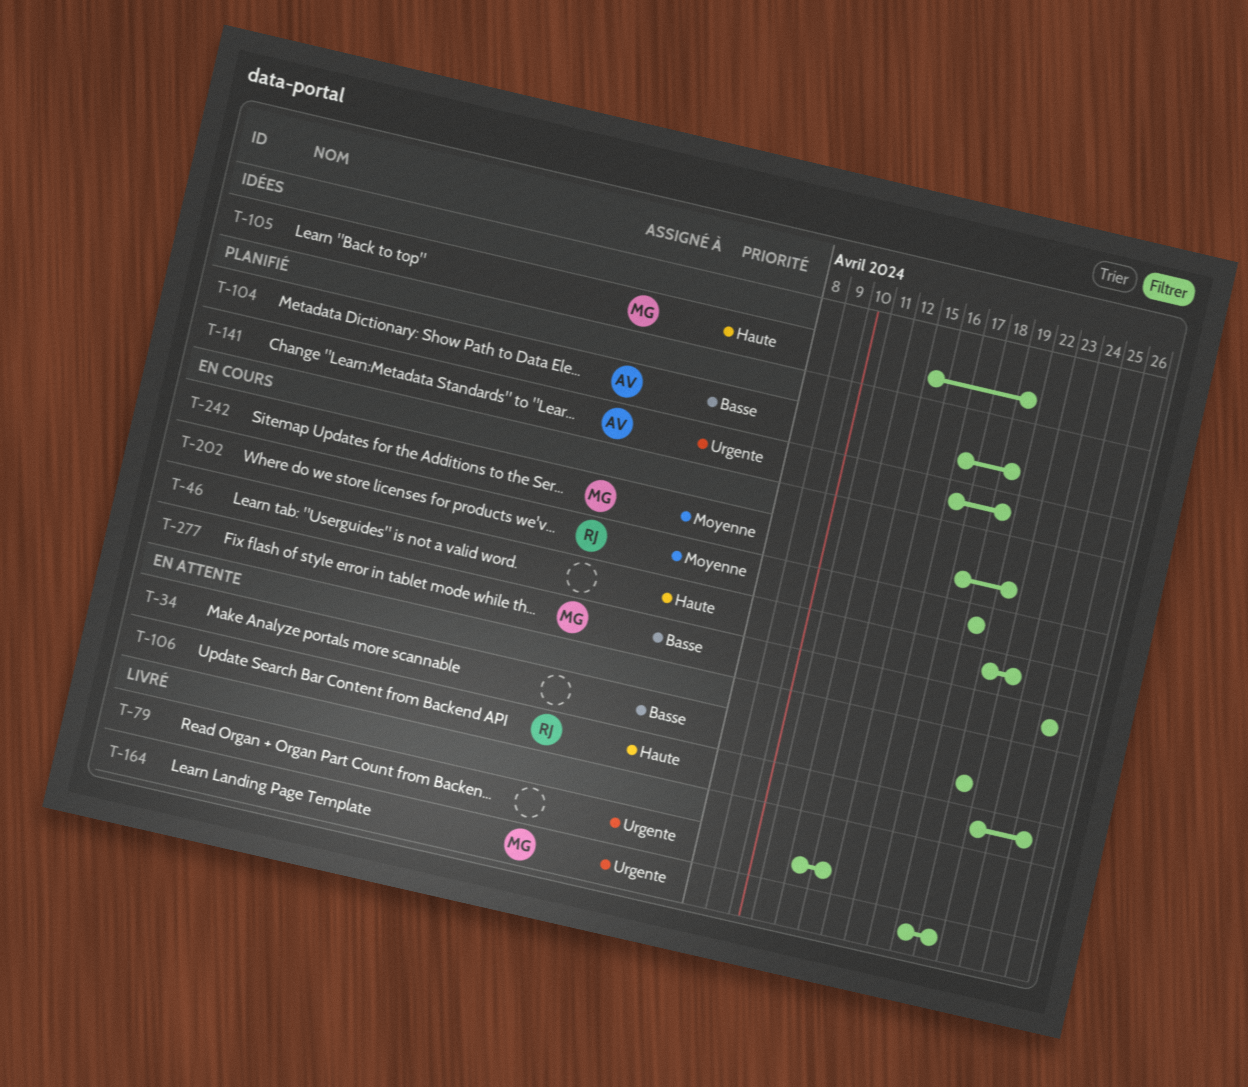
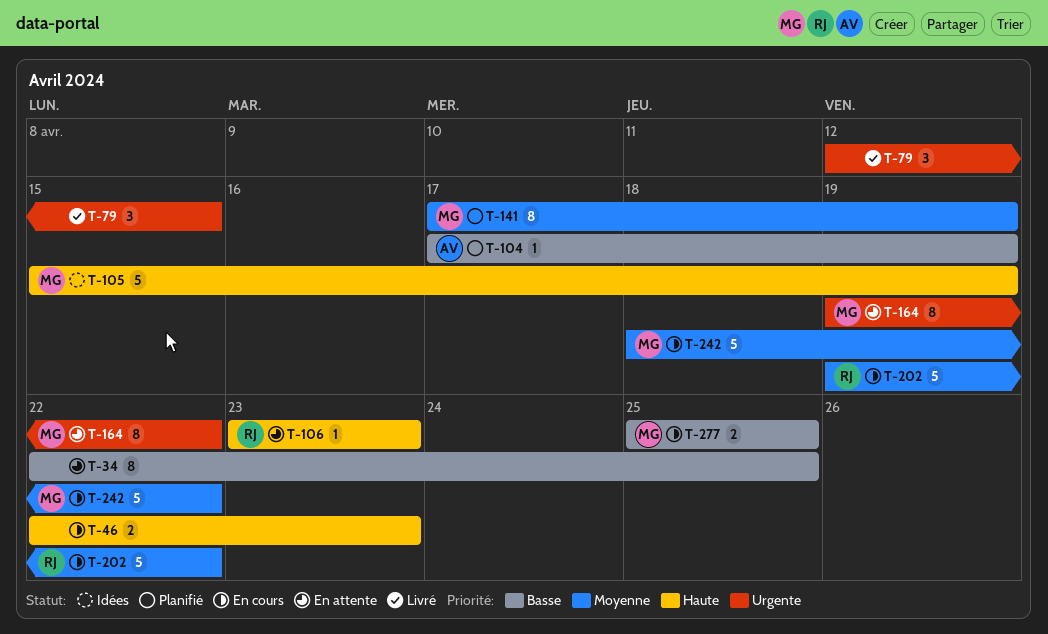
T-34, due: Apr 22 -> Apr 25
T-106, due: Apr 25 -> Apr 23
T-141, owner: AV -> MG
T-141, priority: Urgente -> Moyenne
T-164, status: Livré -> En attente
T-202, due: Apr 19 -> Apr 22

